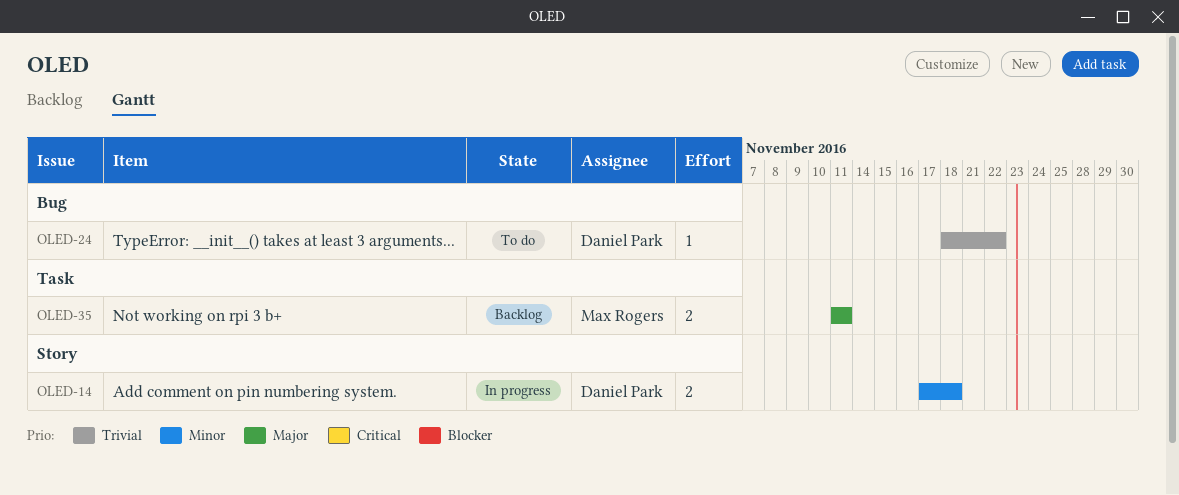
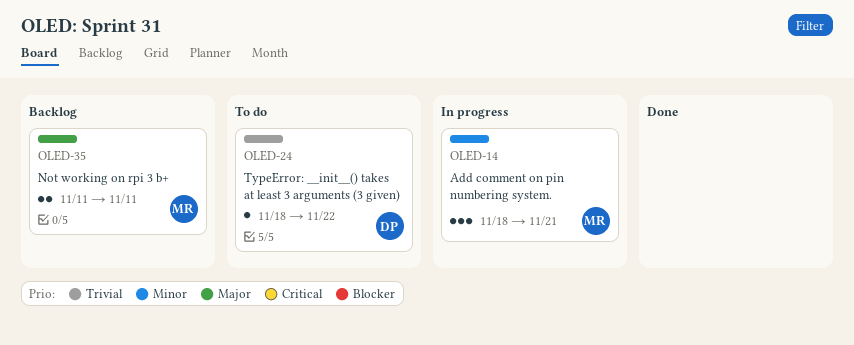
OLED-14, owner: Daniel Park -> Max Rogers
OLED-14, estimate: 2 -> 3
OLED-14, start: Nov 17 -> Nov 18
OLED-14, due: Nov 18 -> Nov 21

